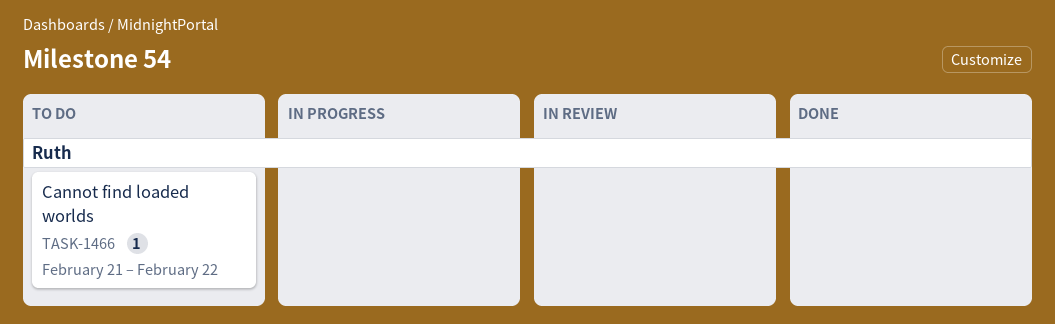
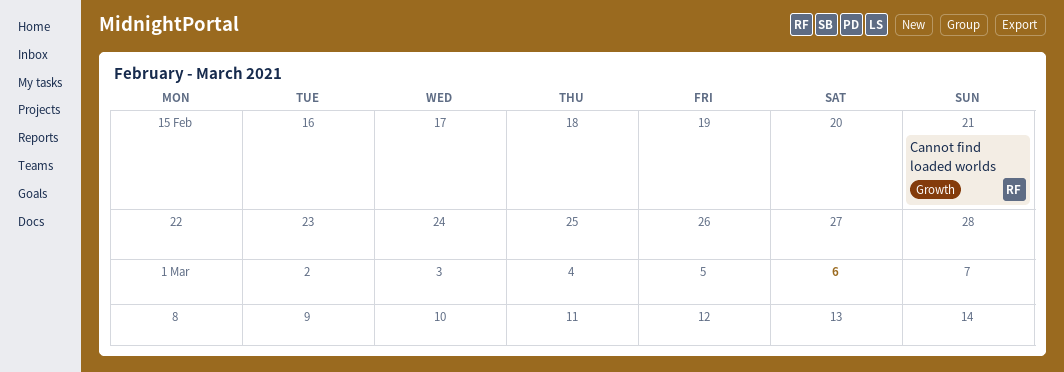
Cannot find loaded worlds, due: Feb 22 -> Feb 21

